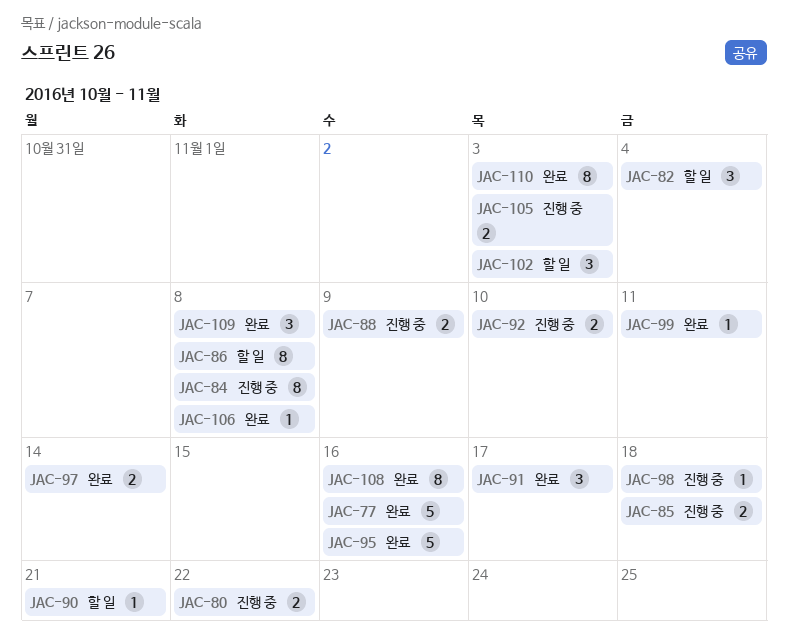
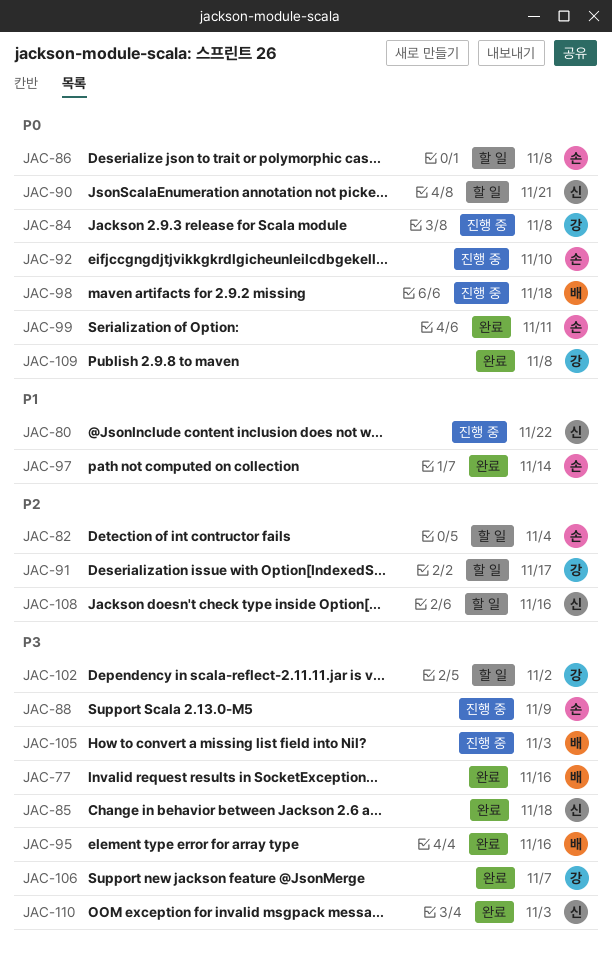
JAC-85, status: 진행 중 -> 완료
JAC-91, status: 완료 -> 할 일
JAC-102, due: Nov 3 -> Nov 2
JAC-106, due: Nov 8 -> Nov 7
JAC-108, status: 완료 -> 할 일

